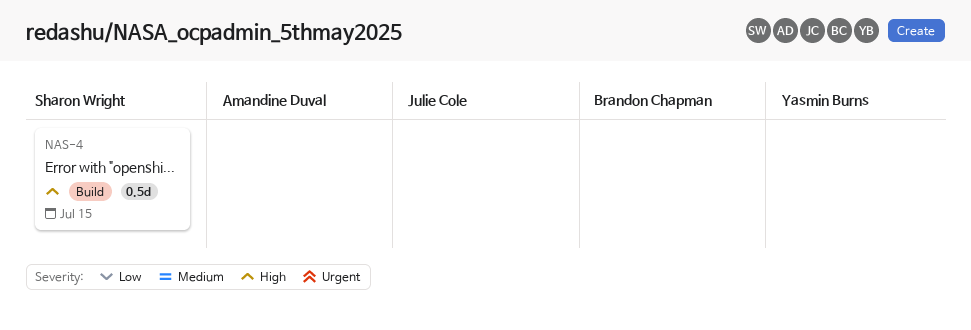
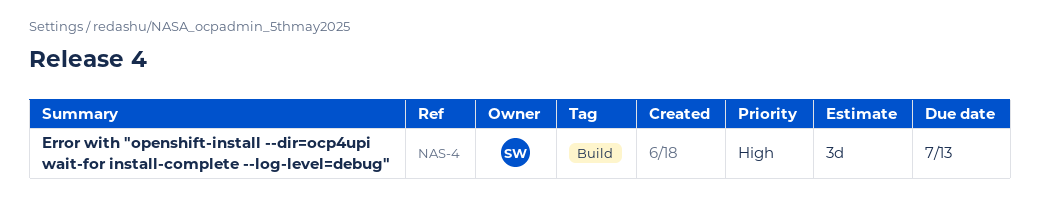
NAS-4, estimate: 0.5d -> 3d
NAS-4, due: Jul 15 -> Jul 13

